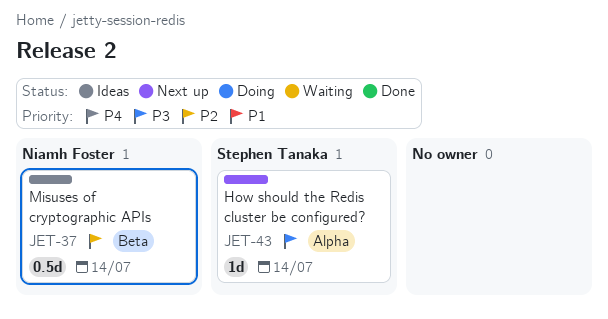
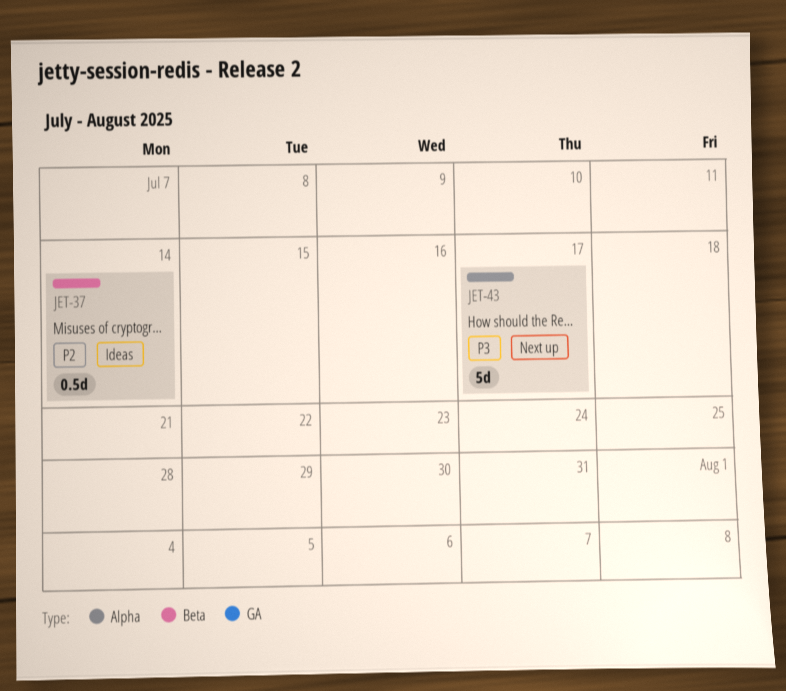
JET-43, estimate: 1d -> 5d
JET-43, due: Jul 14 -> Jul 17

